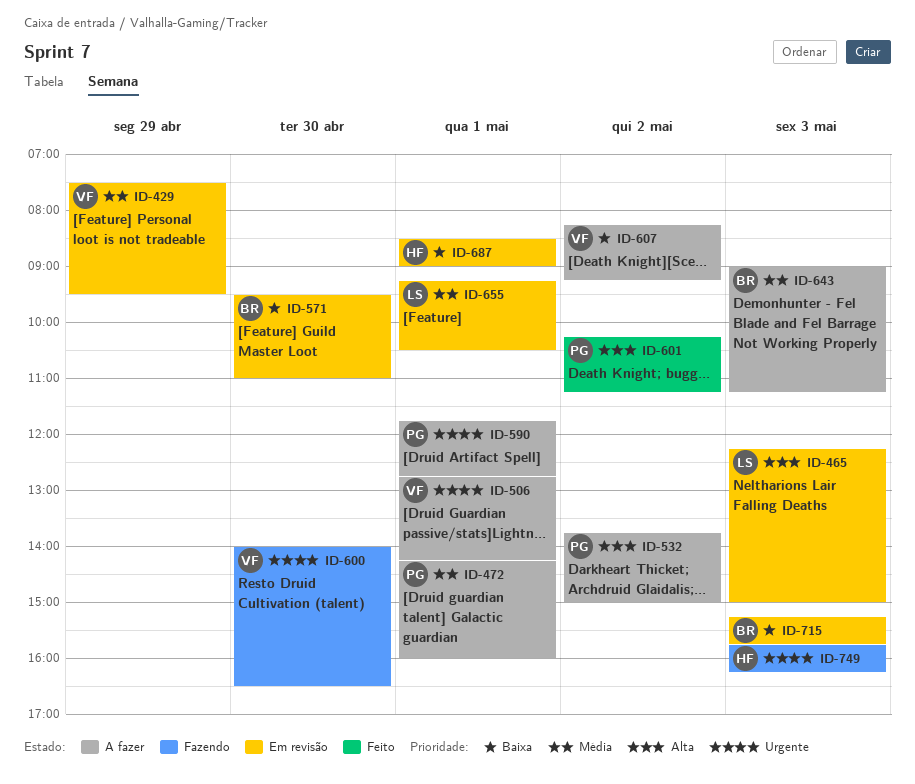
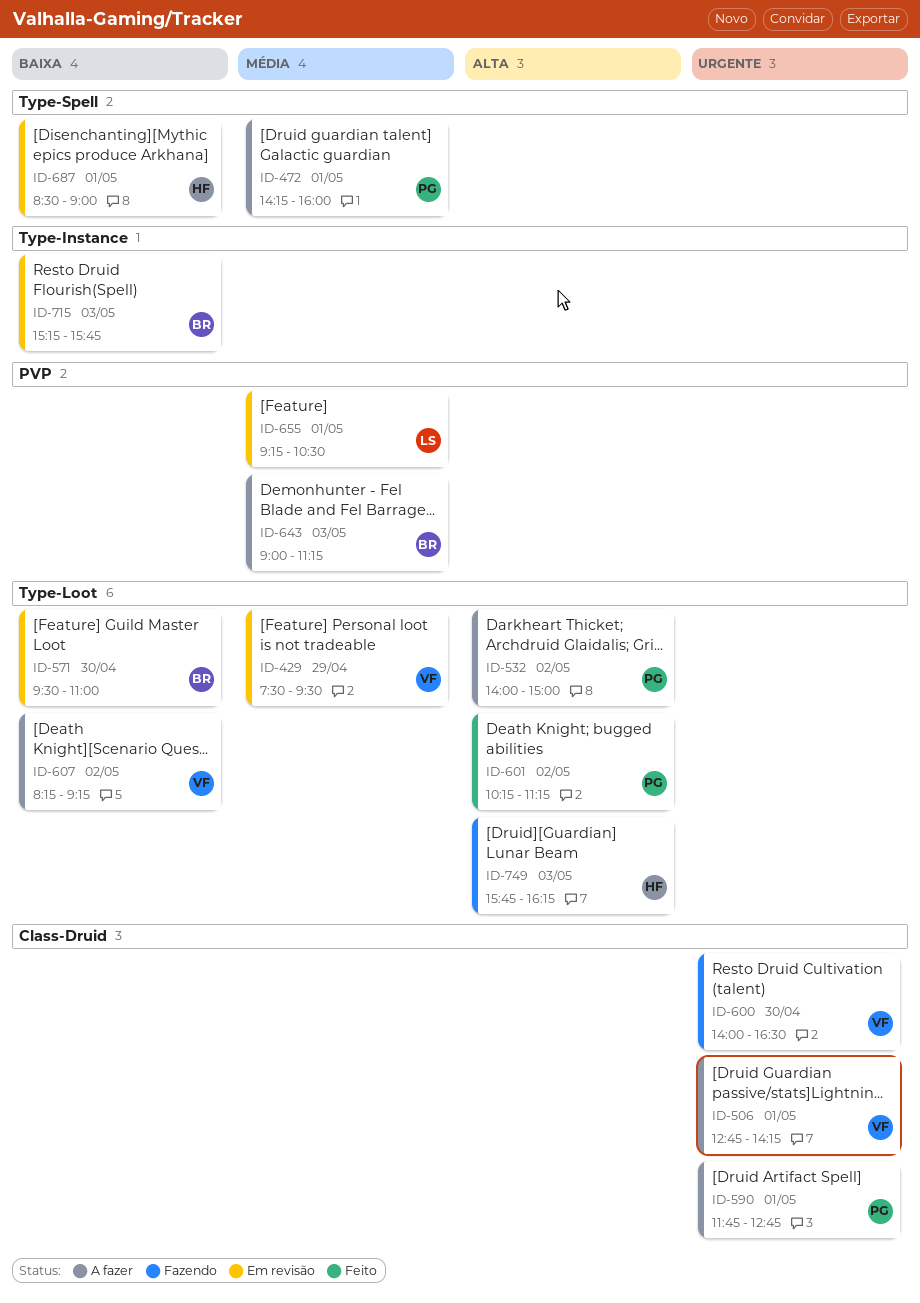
ID-465: present -> none
ID-532, begins: 13:45 -> 14:00
ID-749, priority: Urgente -> Alta

